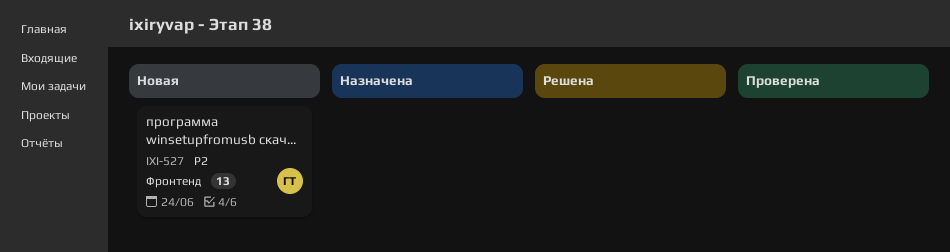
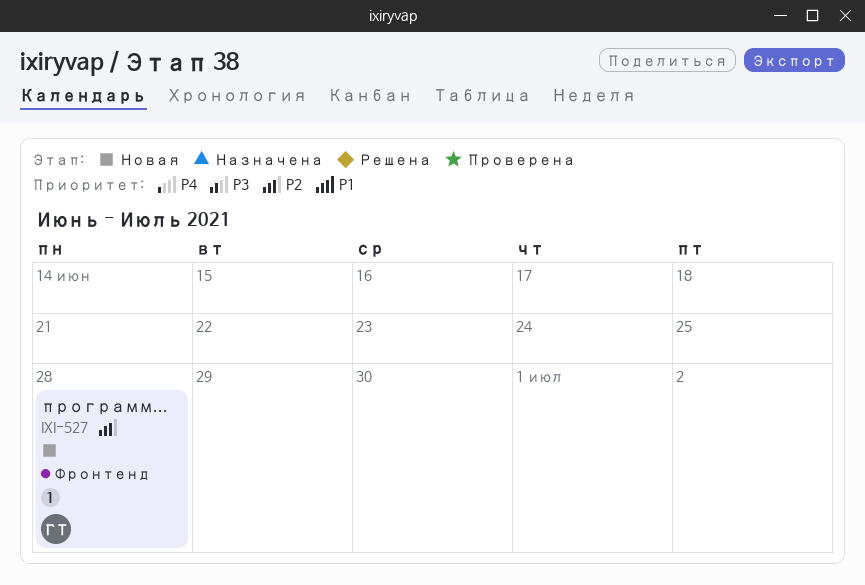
IXI-527, estimate: 13 -> 1
IXI-527, due: Jun 24 -> Jun 28

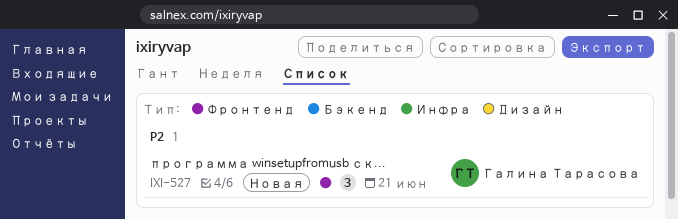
IXI-527, estimate: 1 -> 3
IXI-527, due: Jun 28 -> Jun 21

